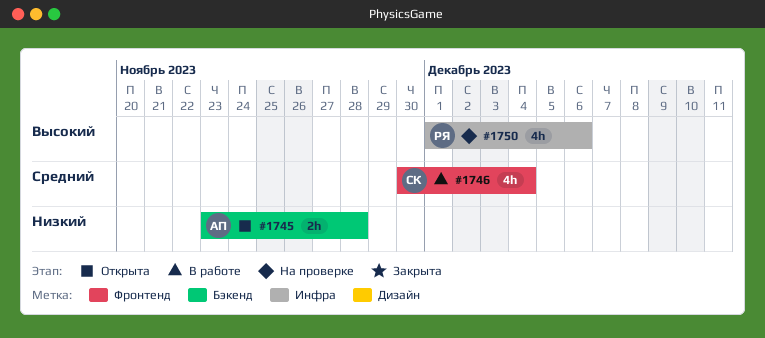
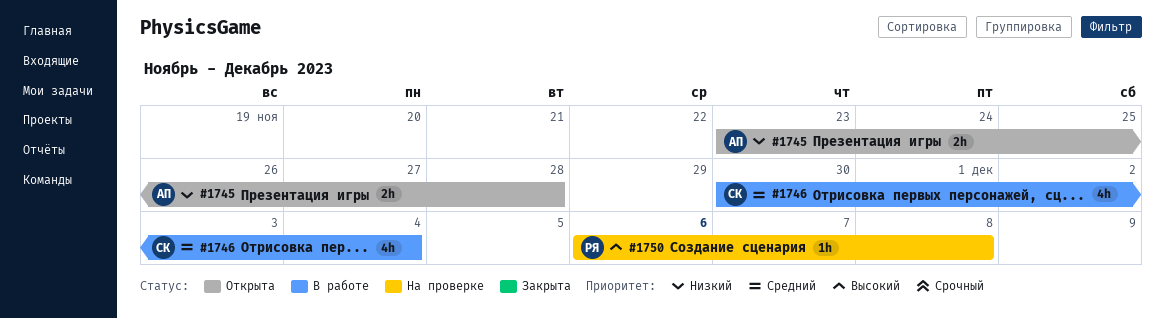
#1750, estimate: 4h -> 1h
#1750, start: Dec 1 -> Dec 6
#1750, due: Dec 6 -> Dec 8

